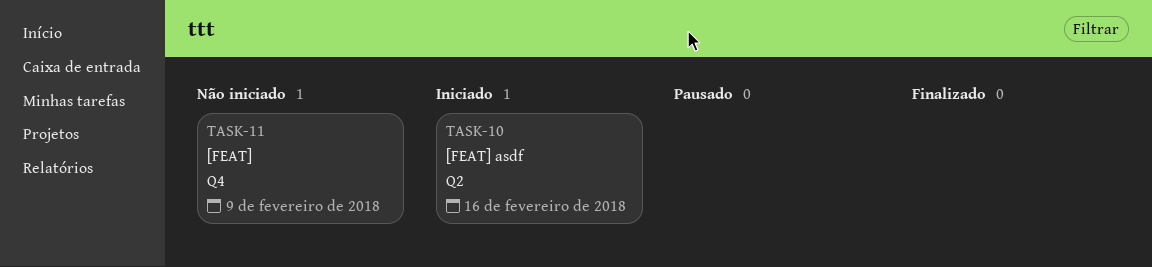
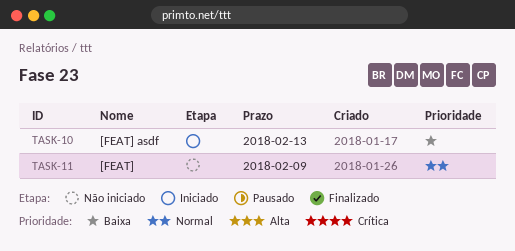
TASK-10, due: Feb 16 -> Feb 13

